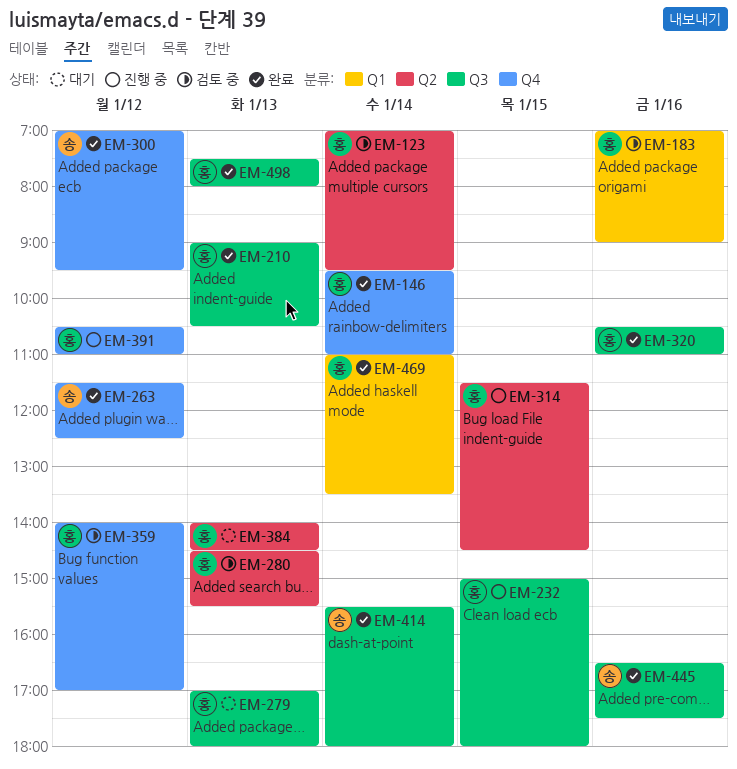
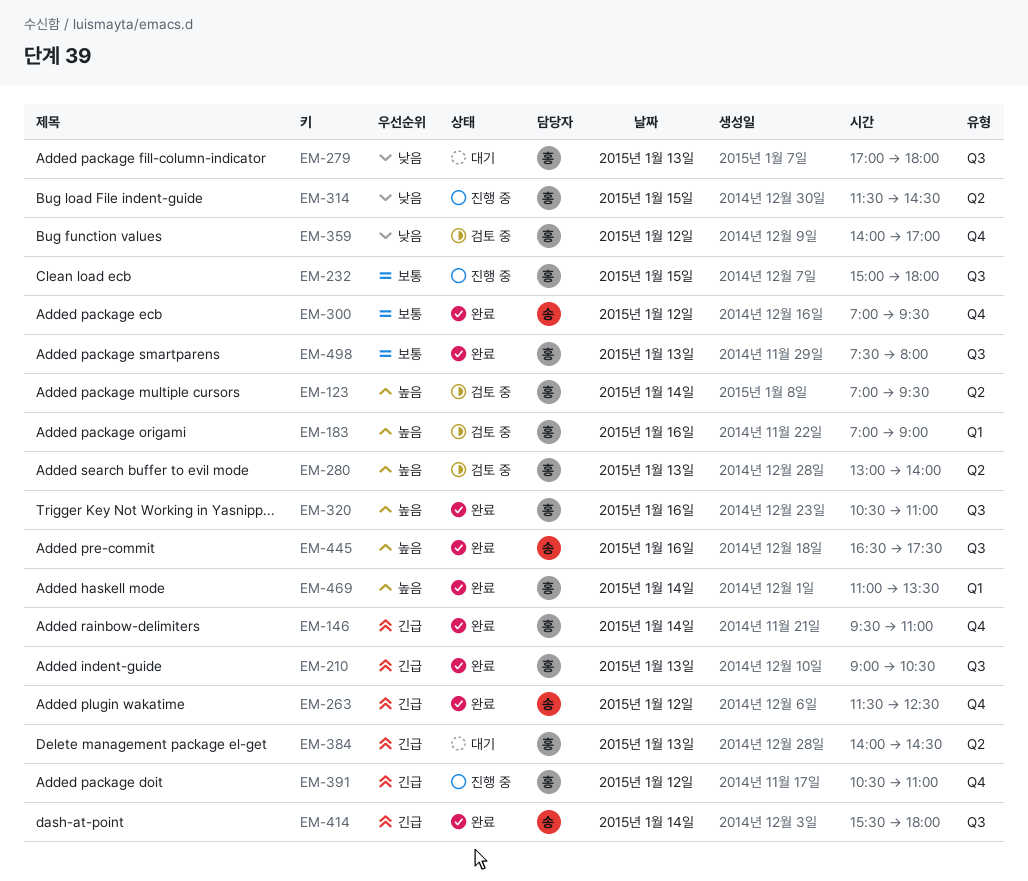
EM-280, begins: 14:30 -> 13:00
EM-280, ends: 15:30 -> 14:00

